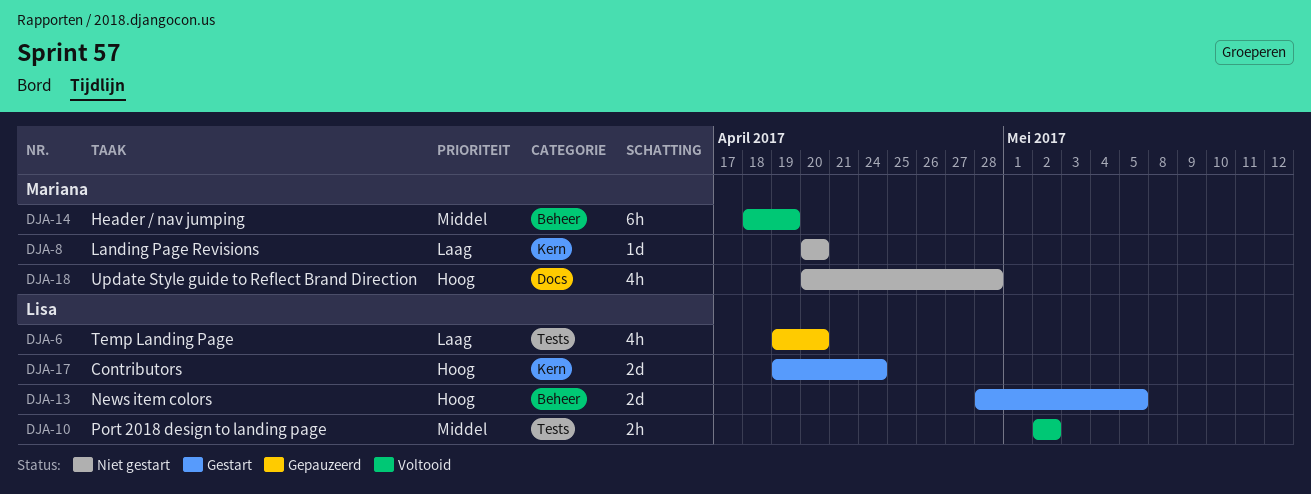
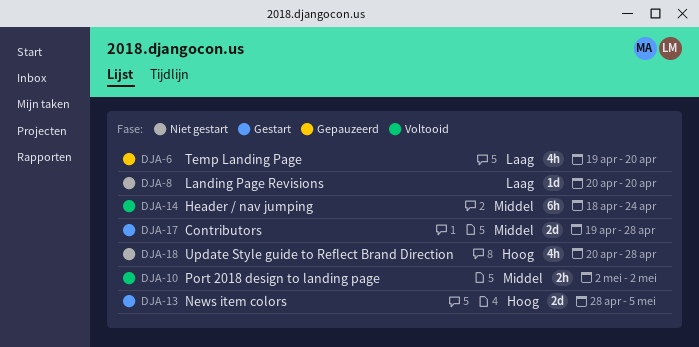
DJA-14, due: Apr 19 -> Apr 24
DJA-17, priority: Hoog -> Middel
DJA-17, due: Apr 24 -> Apr 28

